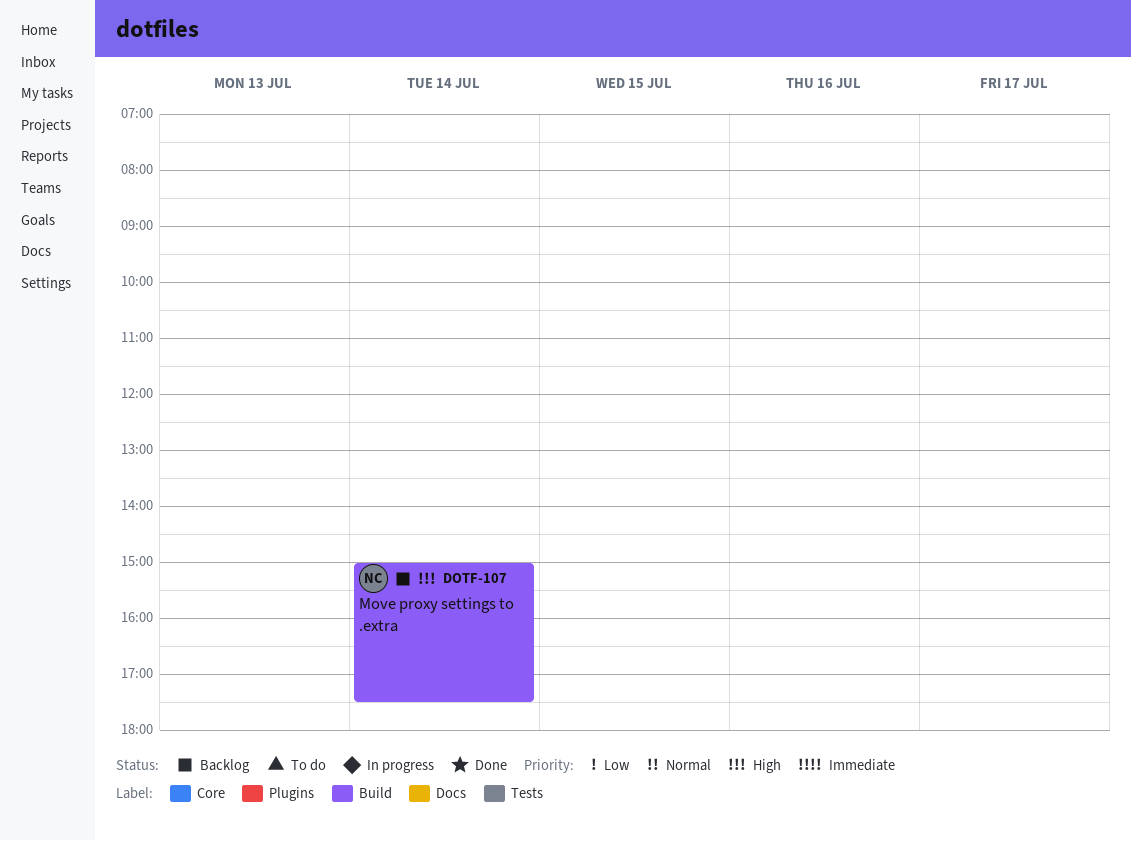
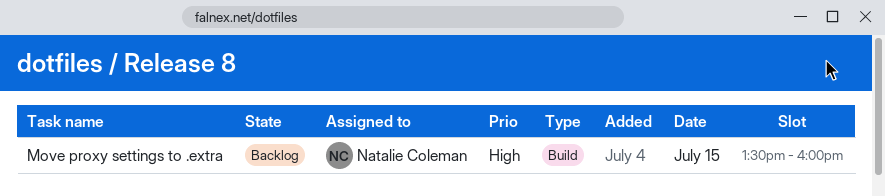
Move proxy settings to .extra, day: Jul 14 -> Jul 15
Move proxy settings to .extra, begins: 15:00 -> 13:30
Move proxy settings to .extra, ends: 17:30 -> 16:00

